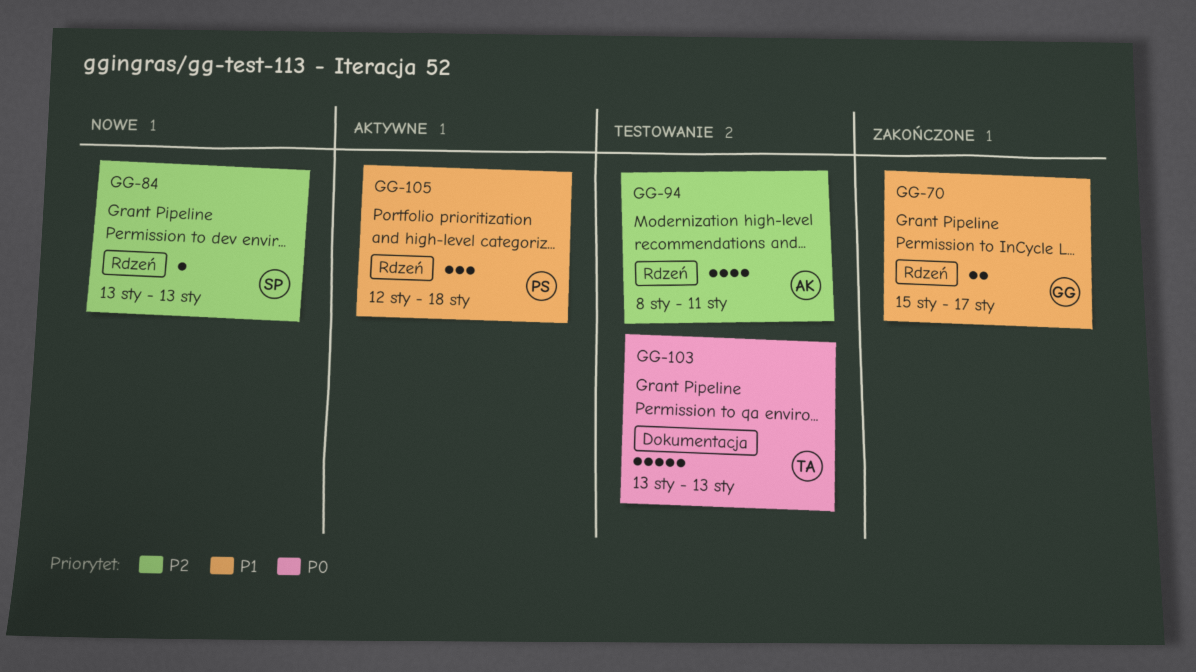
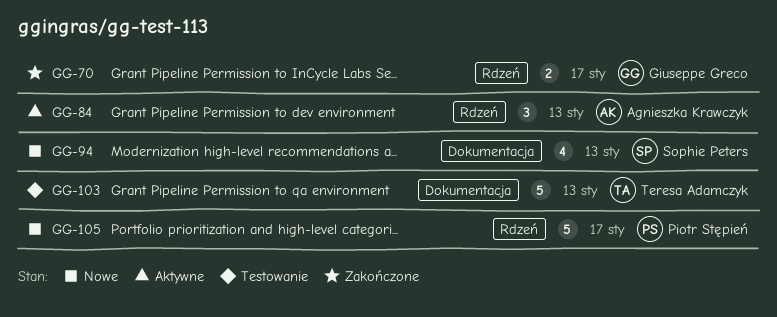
GG-84, status: Nowe -> Aktywne
GG-84, owner: Sophie Peters -> Agnieszka Krawczyk
GG-84, estimate: 1 -> 3
GG-94, status: Testowanie -> Nowe
GG-94, owner: Agnieszka Krawczyk -> Sophie Peters
GG-94, label: Rdzeń -> Dokumentacja
GG-94, due: Jan 11 -> Jan 13
GG-105, status: Aktywne -> Nowe
GG-105, estimate: 3 -> 5
GG-105, due: Jan 18 -> Jan 17

